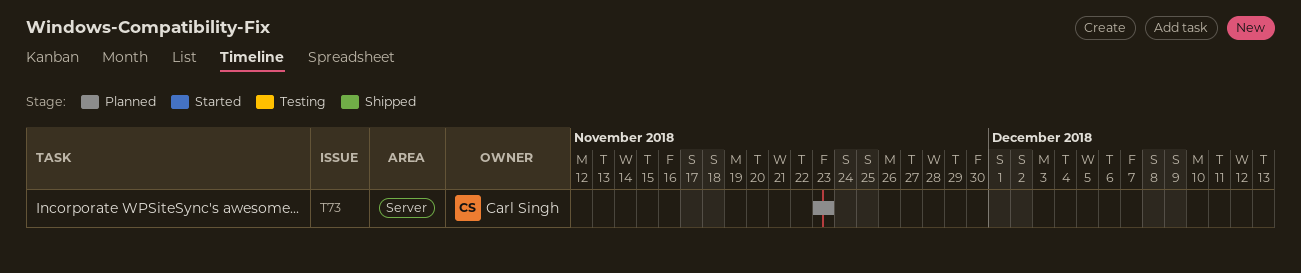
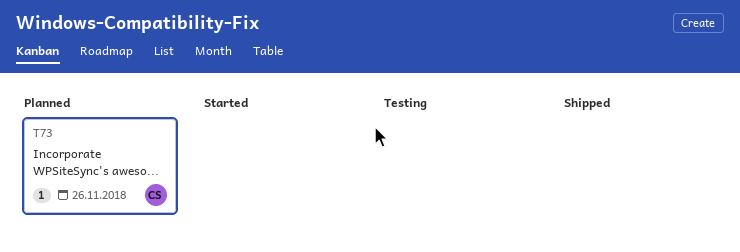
T73, due: Nov 23 -> Nov 26

